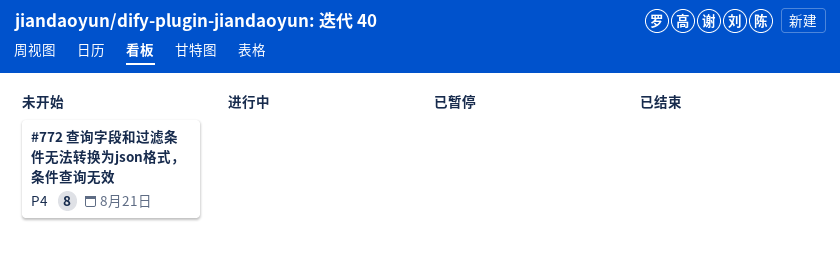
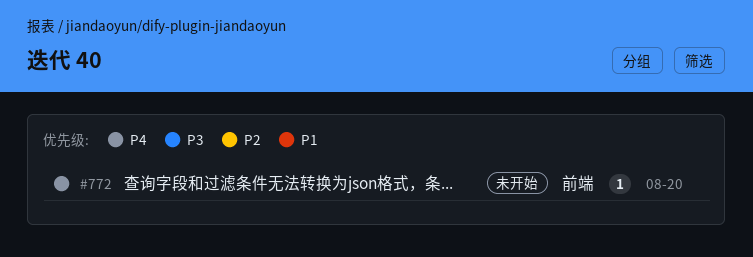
#772, estimate: 8 -> 1
#772, due: Aug 21 -> Aug 20

